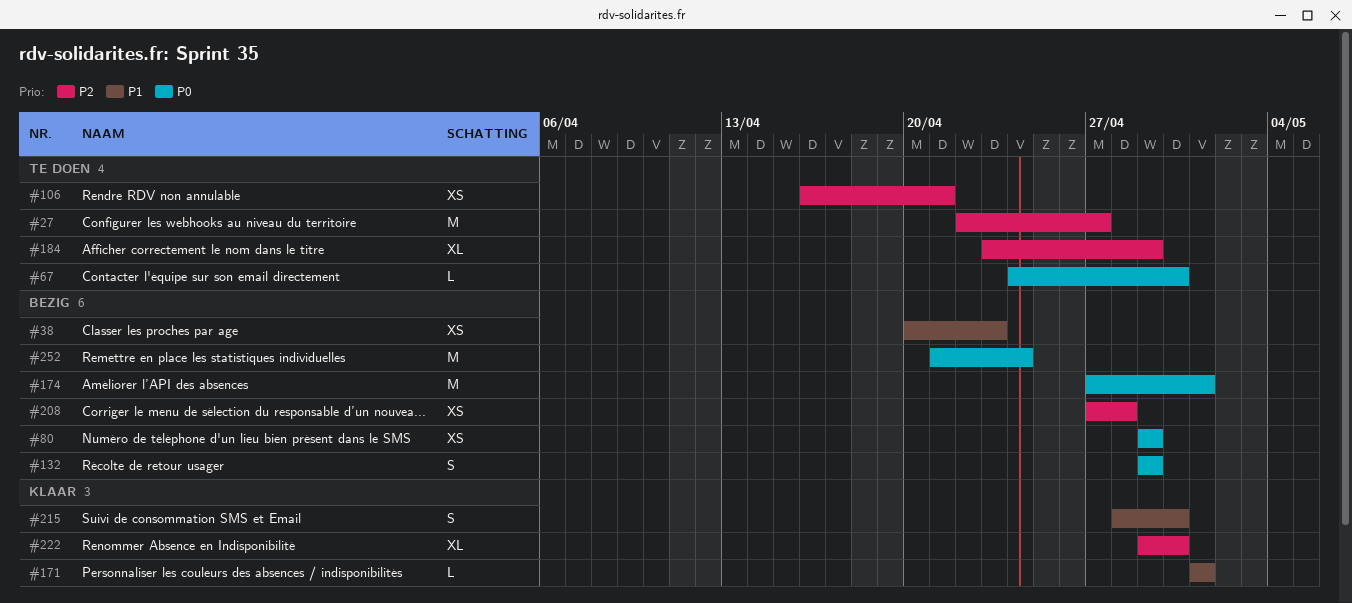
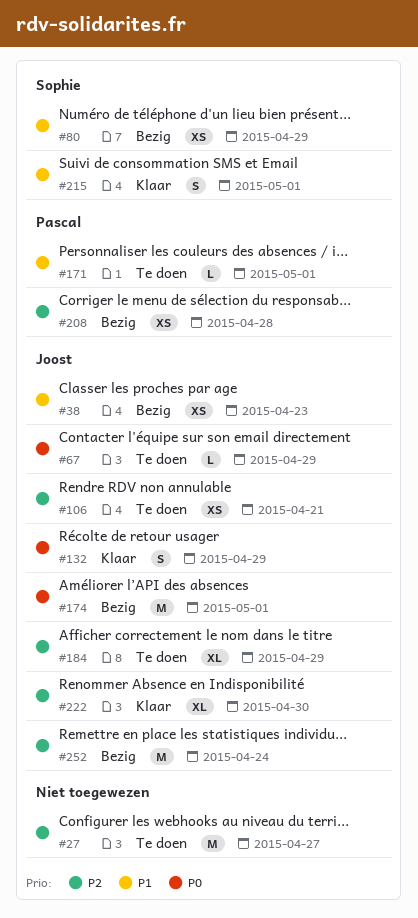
#67, due: Apr 30 -> Apr 29
#80, priority: P0 -> P1
#132, status: Bezig -> Klaar
#171, status: Klaar -> Te doen
#215, due: Apr 30 -> May 1
#252, priority: P0 -> P2

